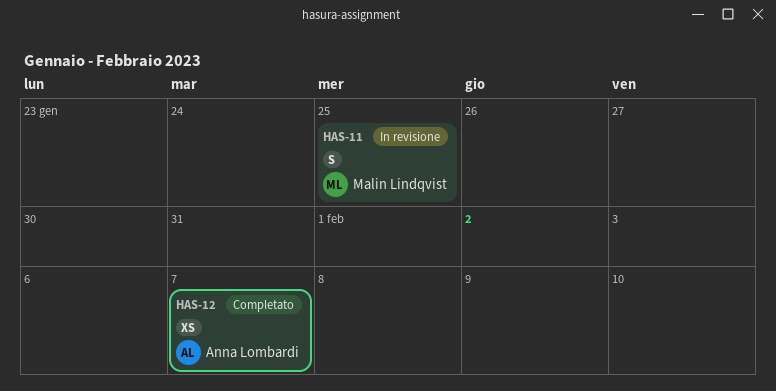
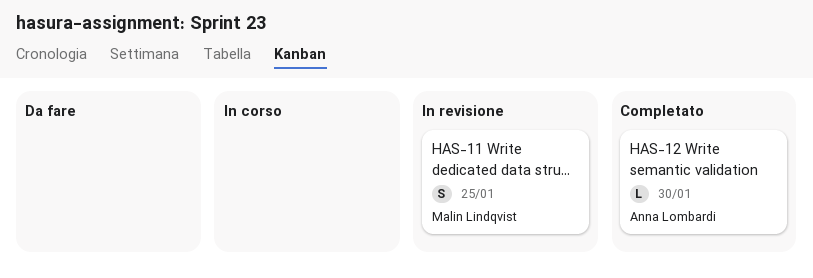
HAS-12, estimate: XS -> L
HAS-12, due: Feb 7 -> Jan 30

